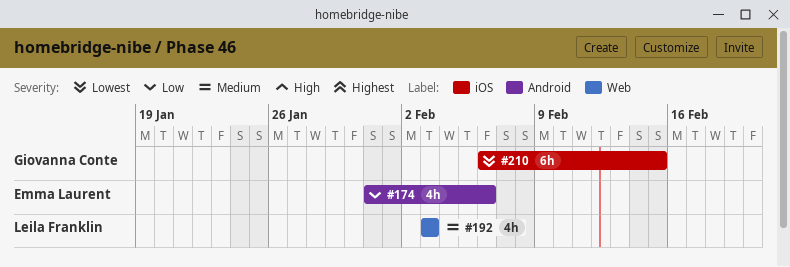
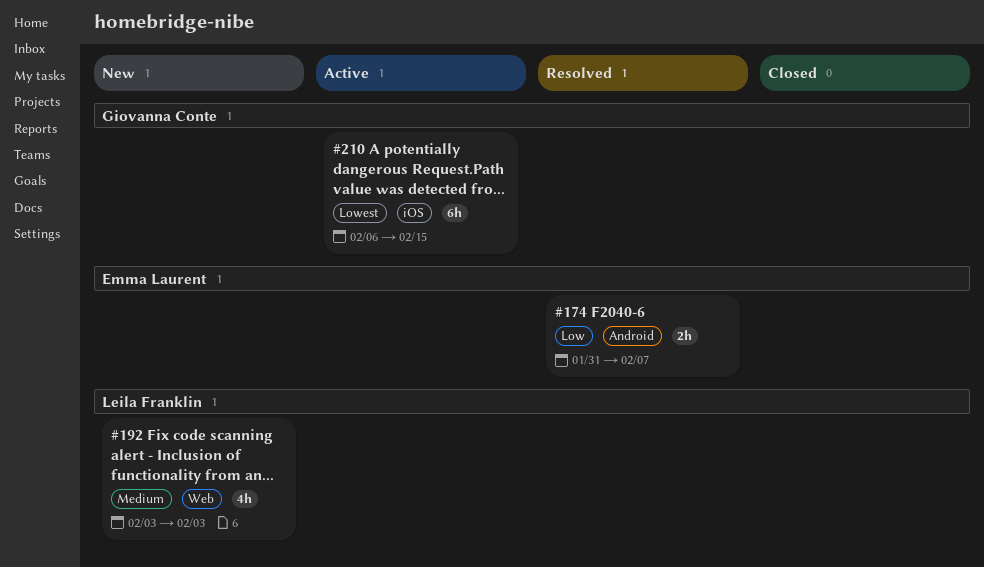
#174, estimate: 4h -> 2h
#174, due: Feb 6 -> Feb 7

